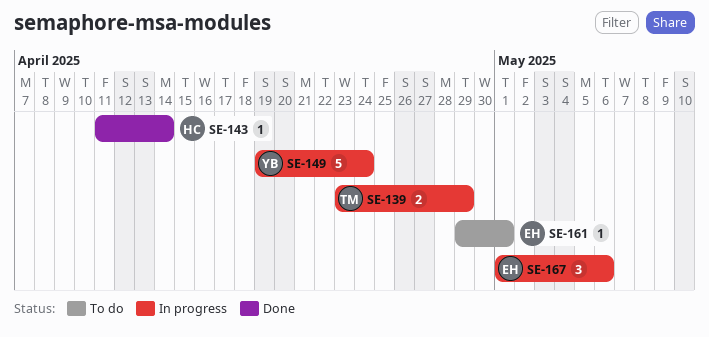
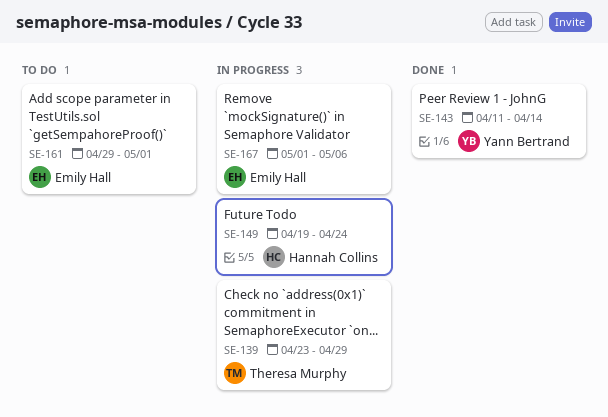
SE-143, owner: Hannah Collins -> Yann Bertrand
SE-149, owner: Yann Bertrand -> Hannah Collins

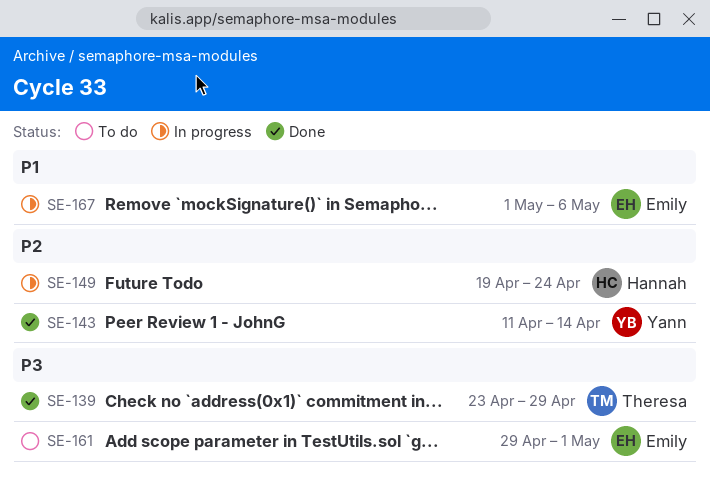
SE-139, status: In progress -> Done

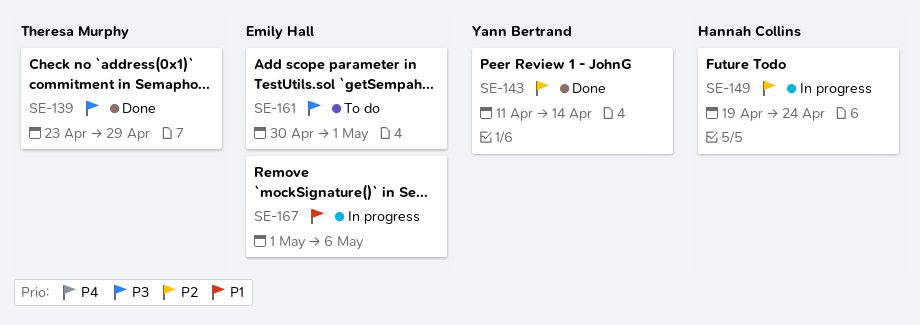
SE-161, start: Apr 29 -> Apr 30

